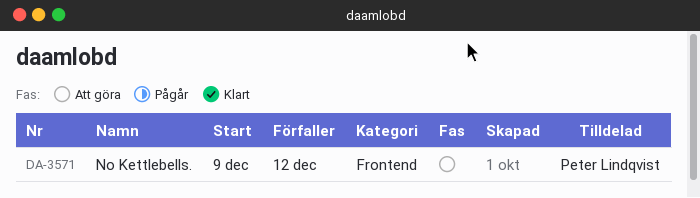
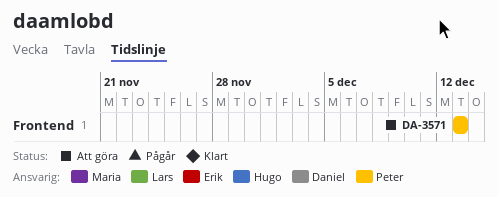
DA-3571, start: Dec 9 -> Dec 13
DA-3571, due: Dec 12 -> Dec 13

